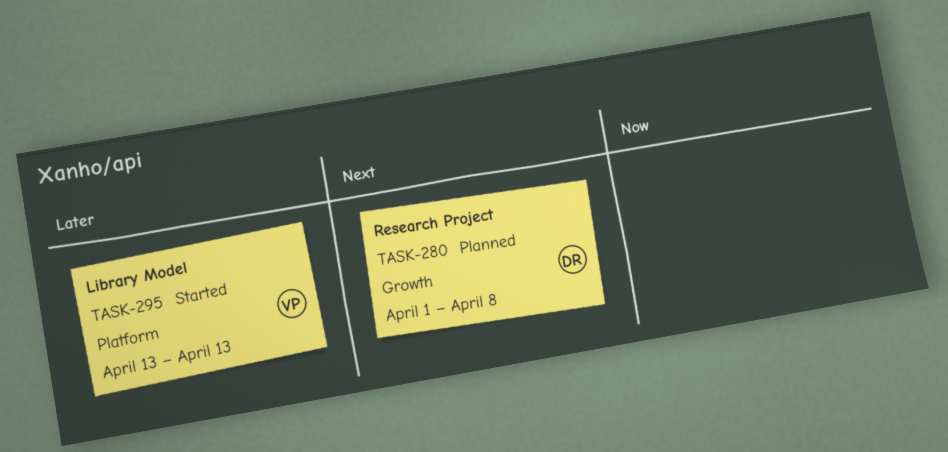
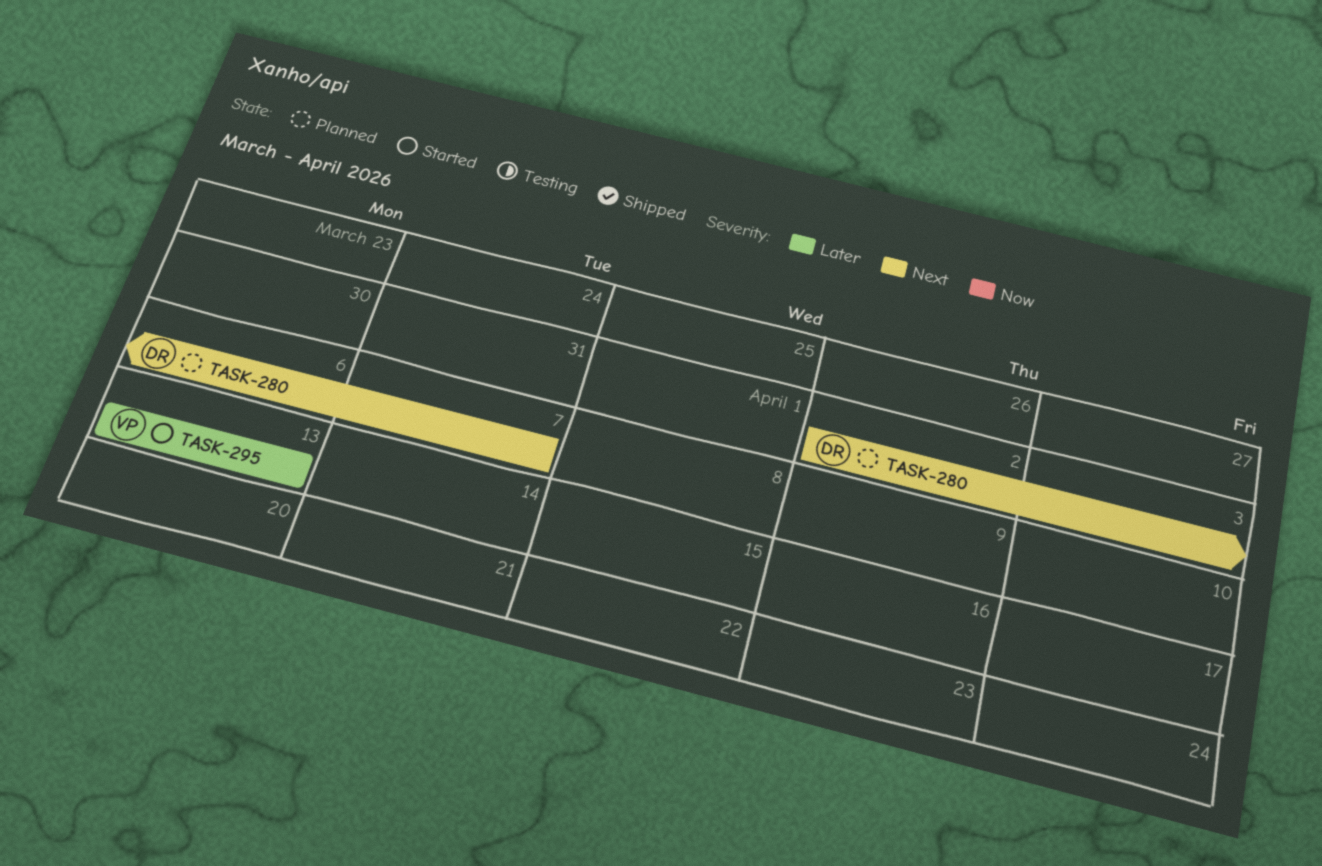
TASK-280, start: Apr 1 -> Apr 2
TASK-280, due: Apr 8 -> Apr 7

